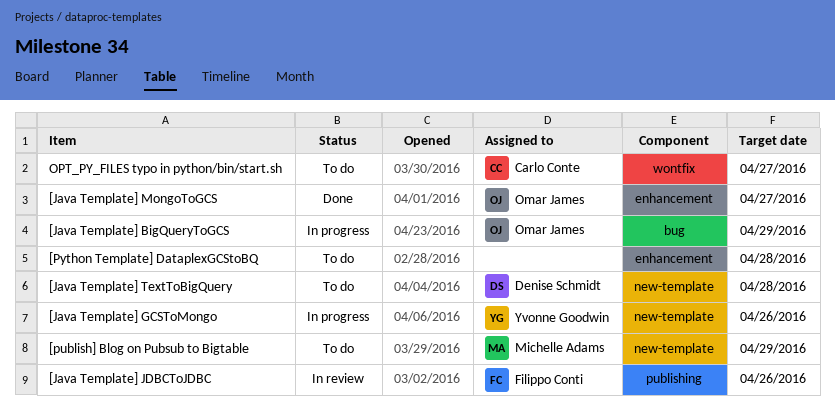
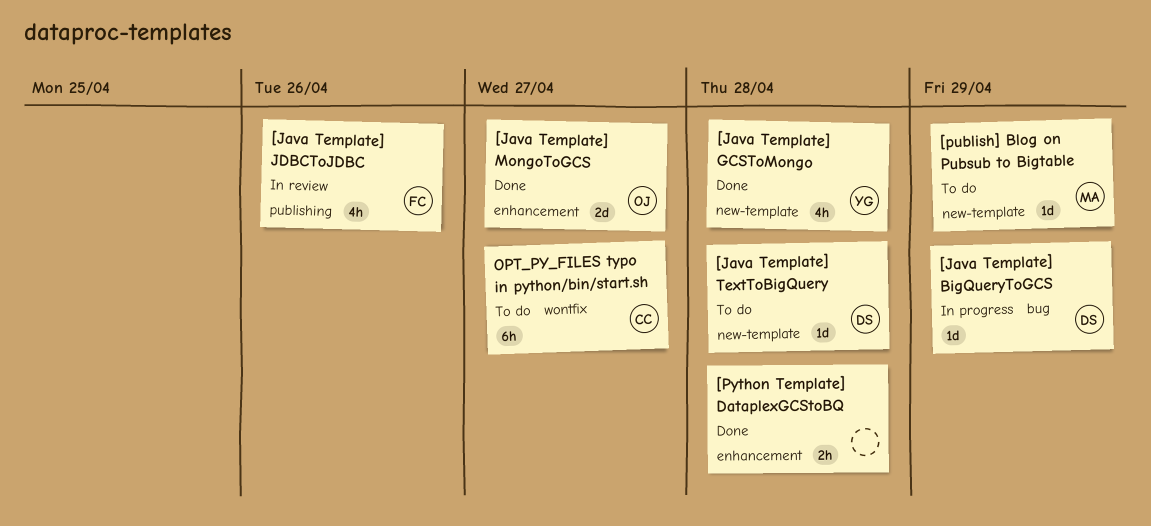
[Java Template] BigQueryToGCS, owner: Omar James -> Denise Schmidt
[Java Template] GCSToMongo, status: In progress -> Done
[Java Template] GCSToMongo, due: Apr 26 -> Apr 28
[Python Template] DataplexGCStoBQ, status: To do -> Done

